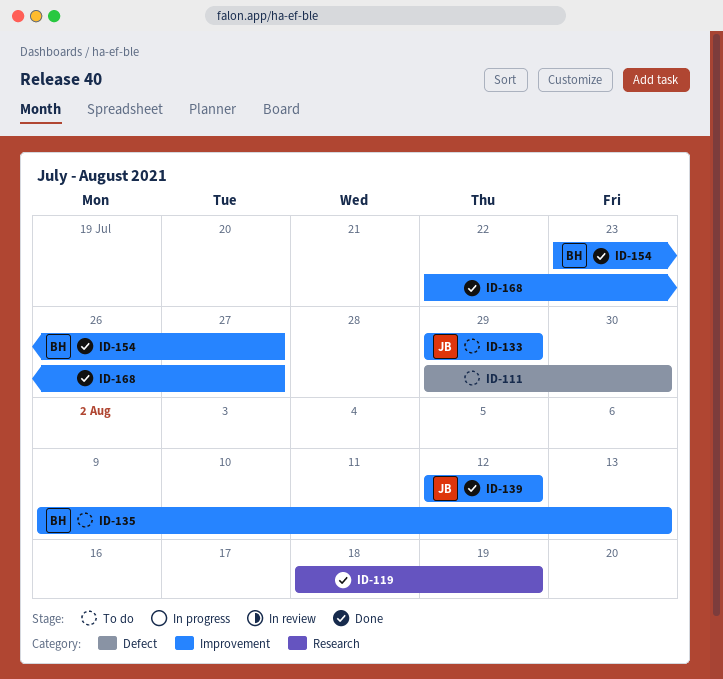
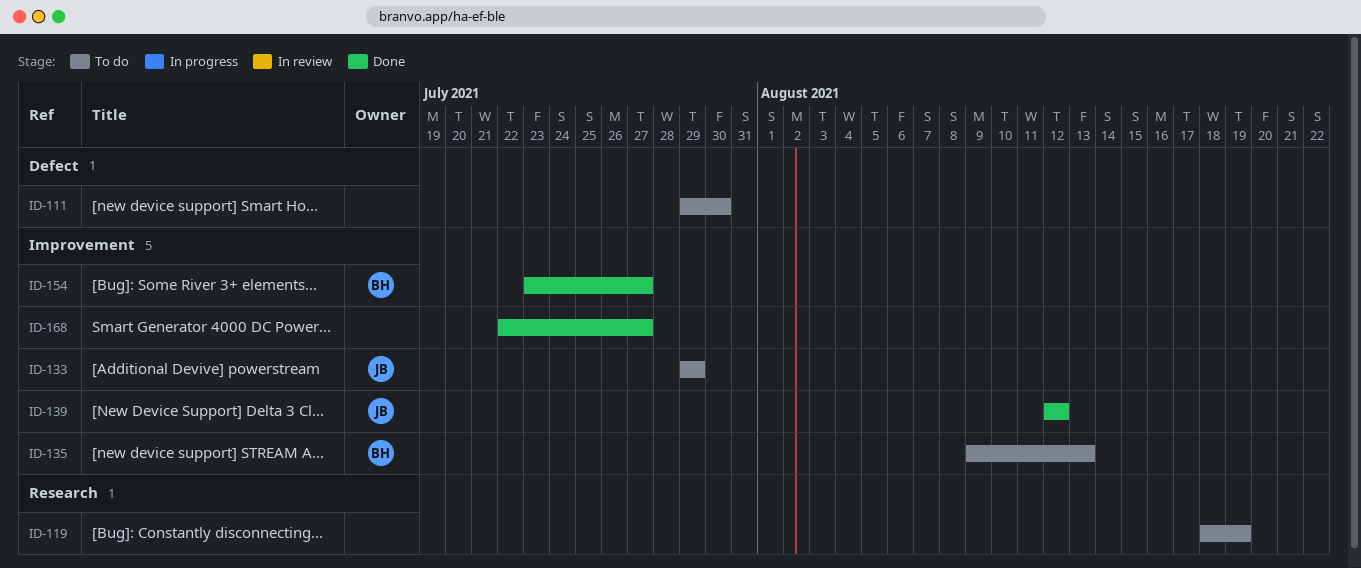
ID-119, status: Done -> To do

